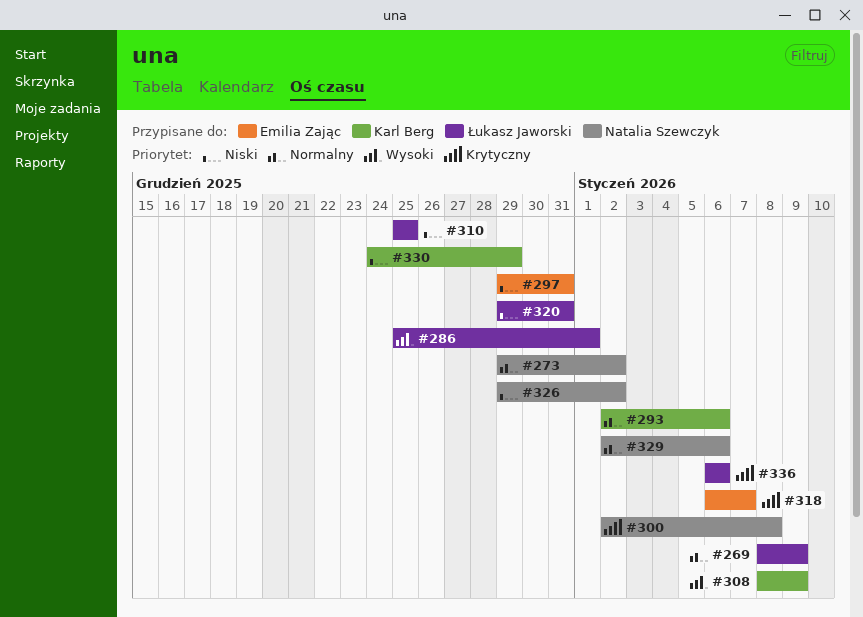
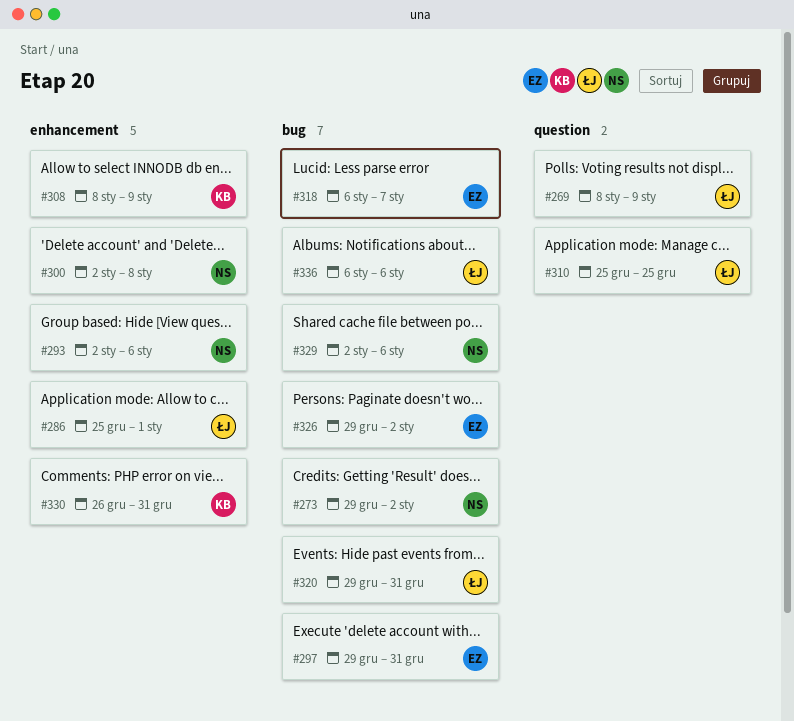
#293, owner: Karl Berg -> Natalia Szewczyk
#326, owner: Natalia Szewczyk -> Emilia Zając
#330, start: Dec 24 -> Dec 26
#330, due: Dec 29 -> Dec 31

